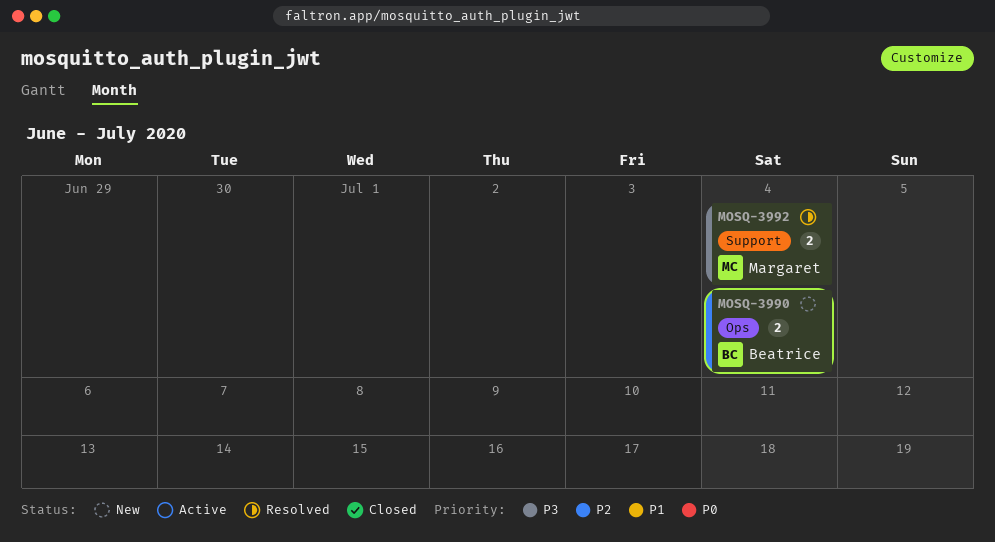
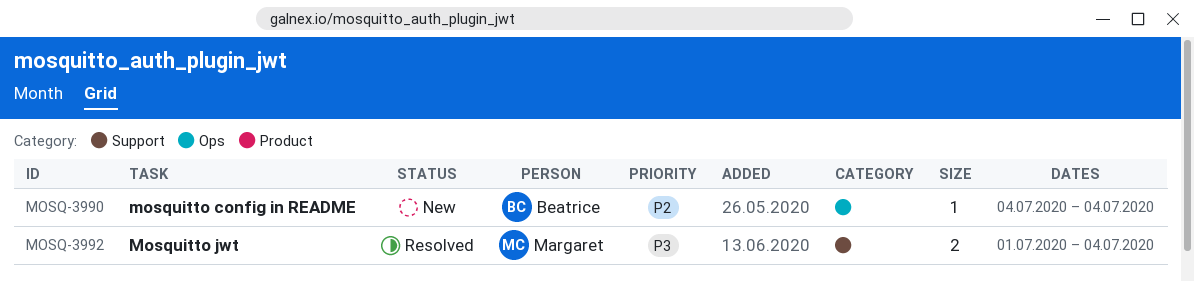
MOSQ-3990, estimate: 2 -> 1

